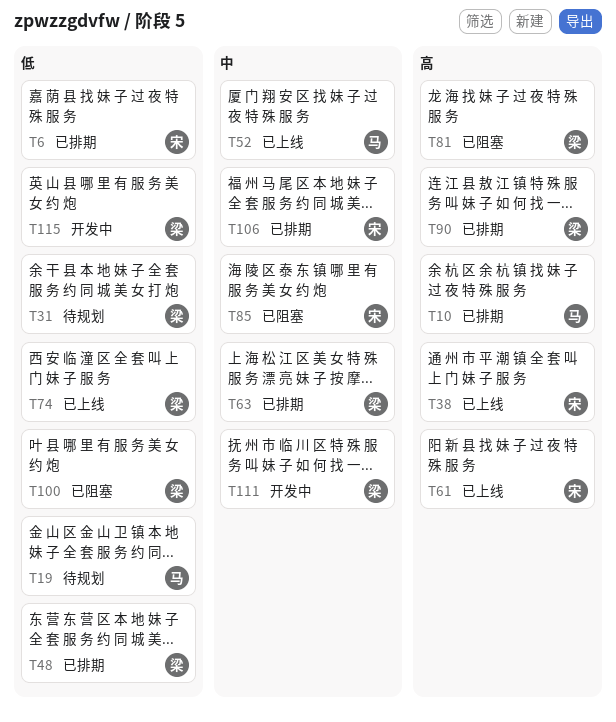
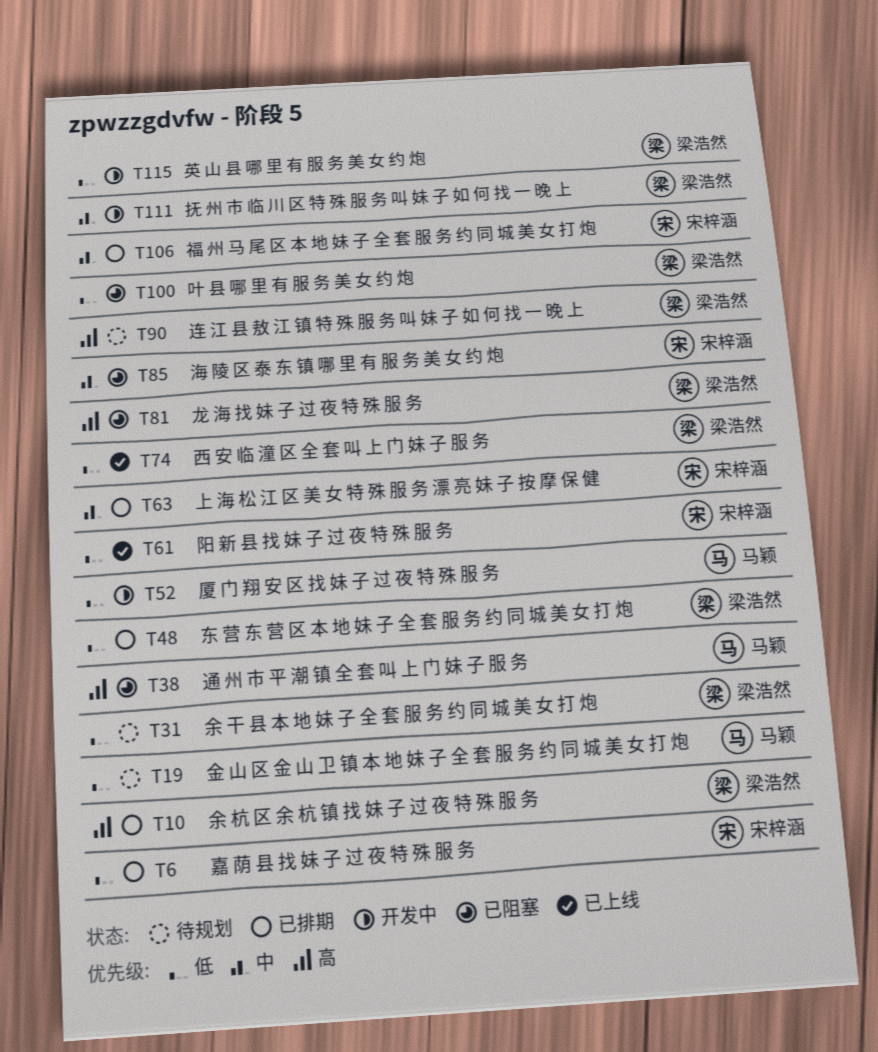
T10, owner: 马颖 -> 梁浩然
T38, status: 已上线 -> 已阻塞
T38, owner: 宋梓涵 -> 马颖
T52, status: 已上线 -> 开发中
T52, priority: 中 -> 低
T61, priority: 高 -> 低
T63, owner: 梁浩然 -> 宋梓涵
T90, status: 已排期 -> 待规划

